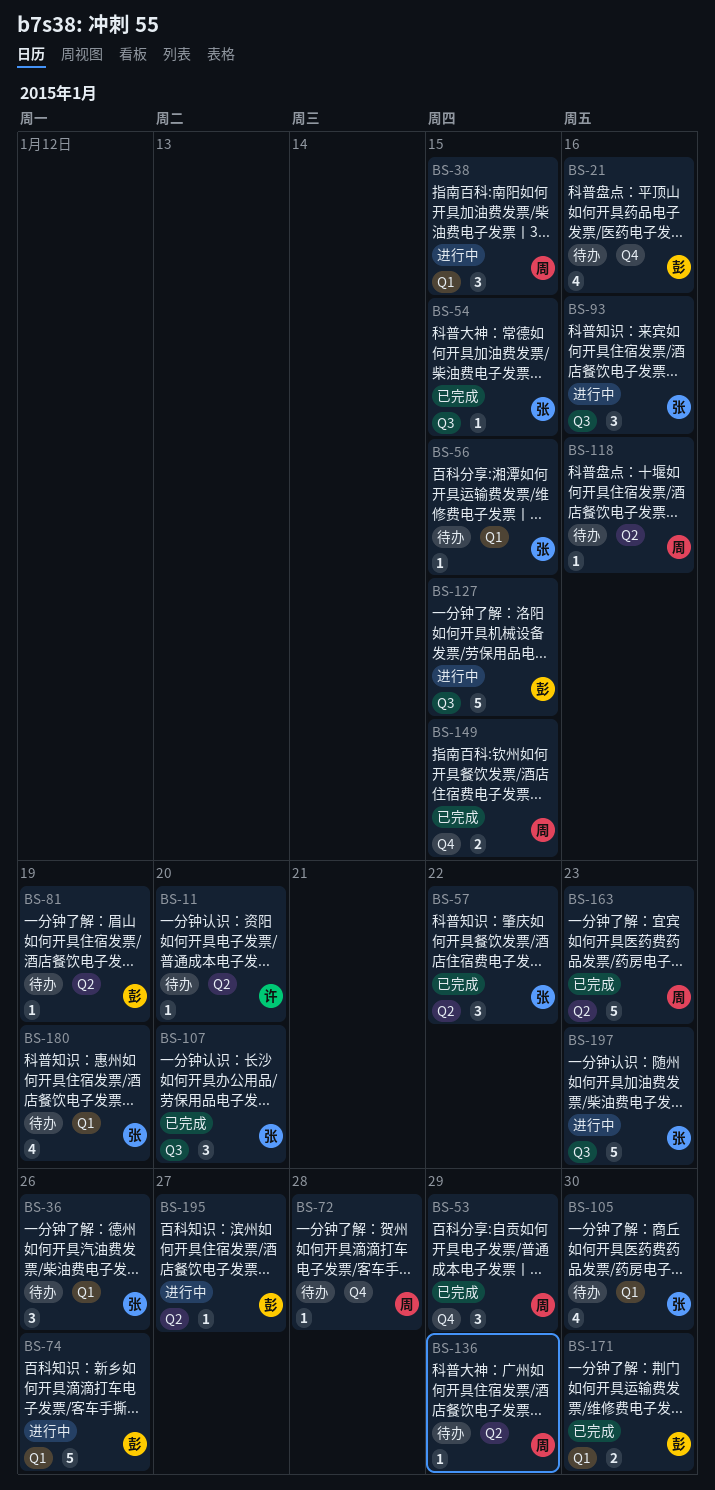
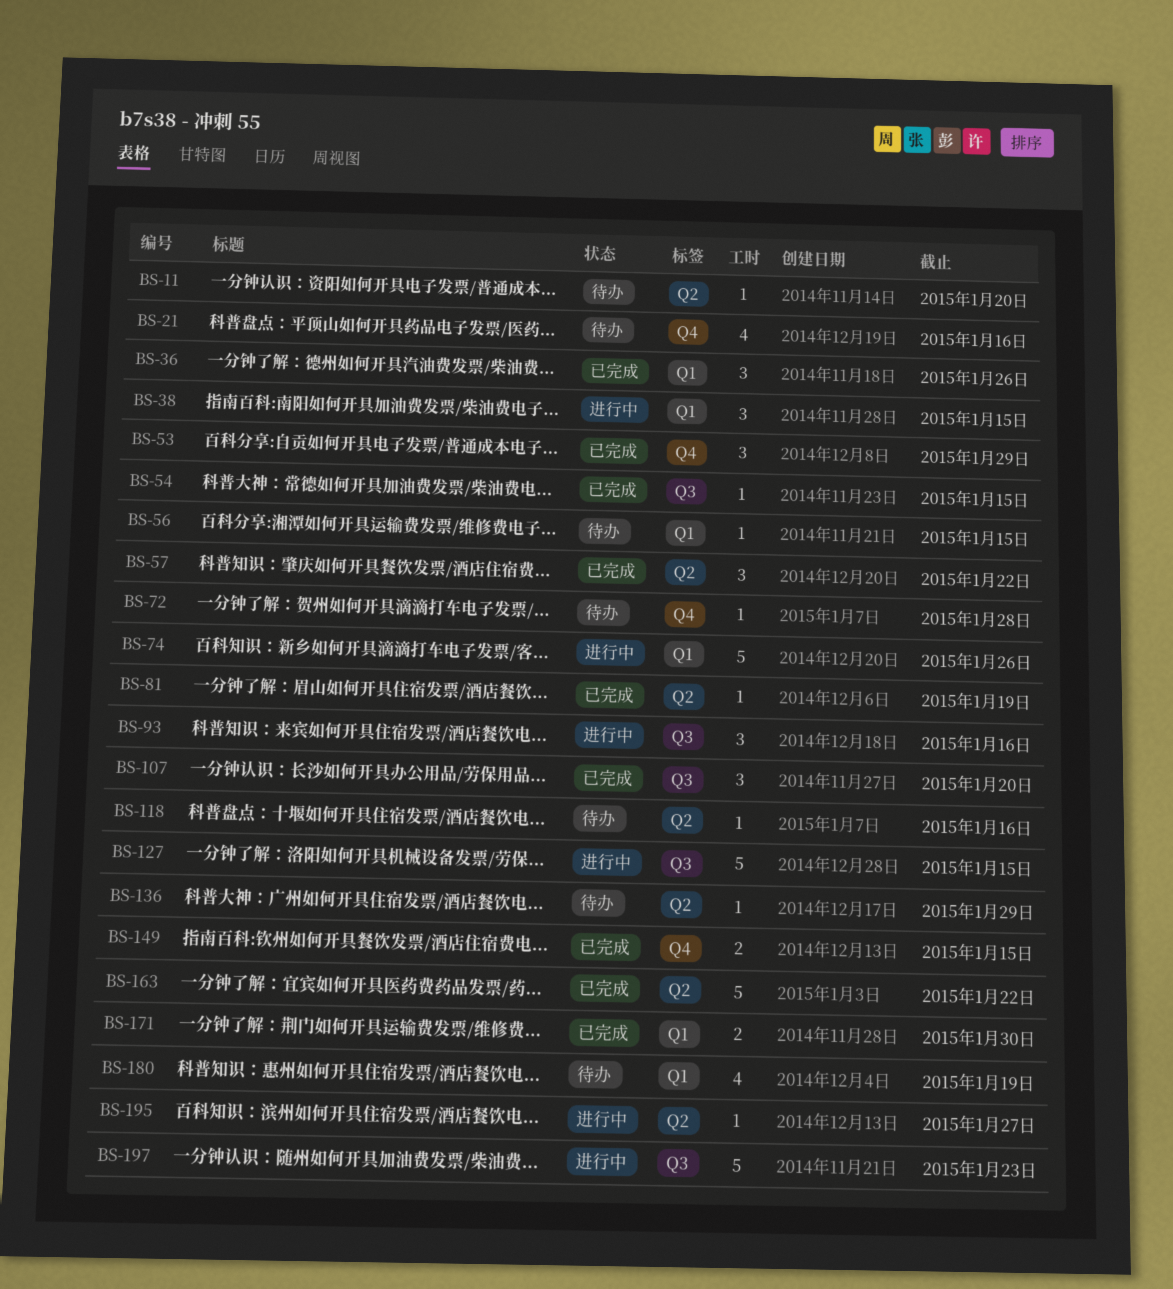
BS-36, status: 待办 -> 已完成
BS-81, status: 待办 -> 已完成
BS-105: present -> none
BS-163, due: Jan 23 -> Jan 22

